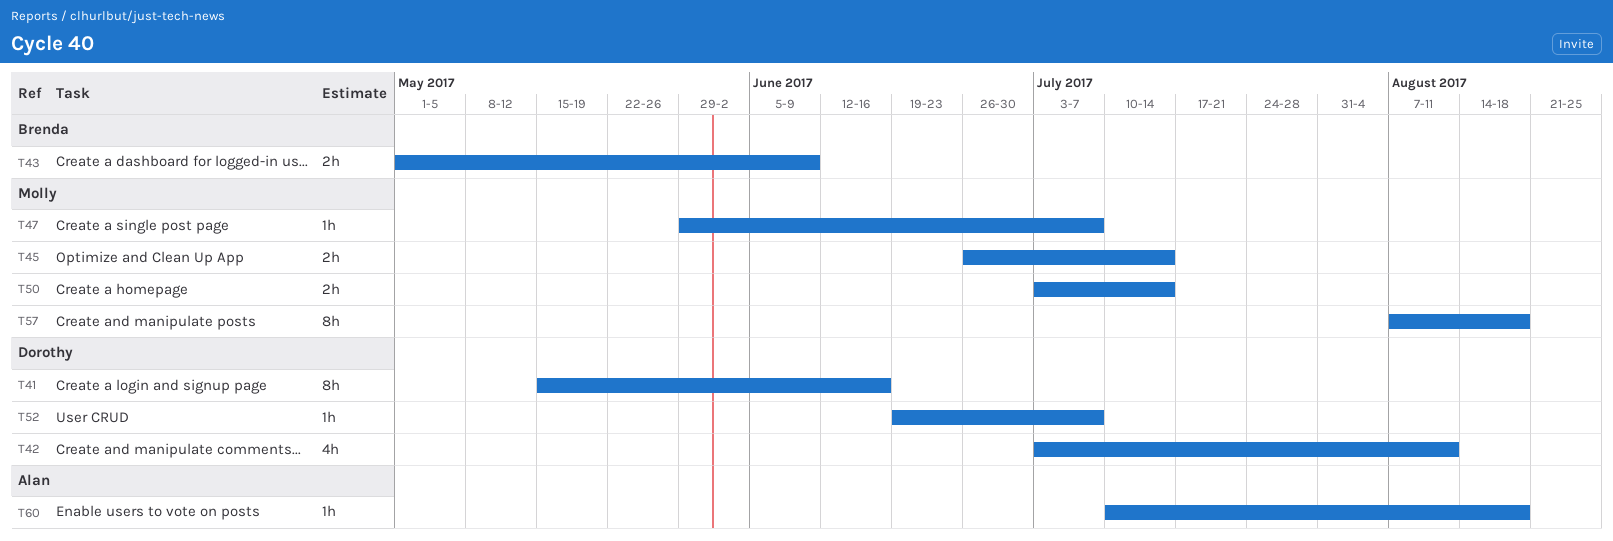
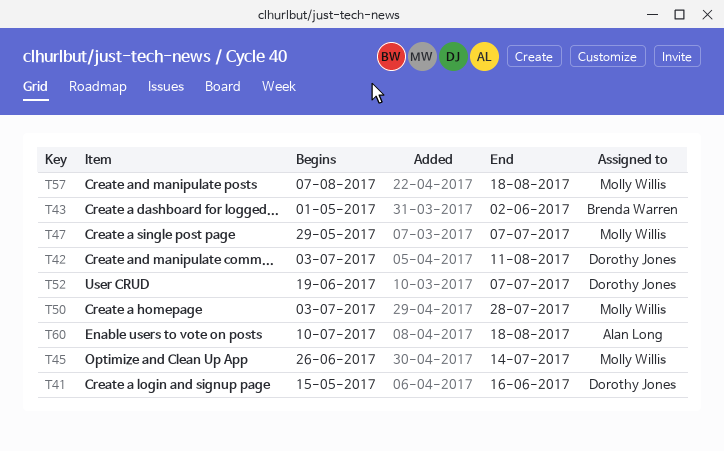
T43, due: Jun 9 -> Jun 2
T50, due: Jul 14 -> Jul 28

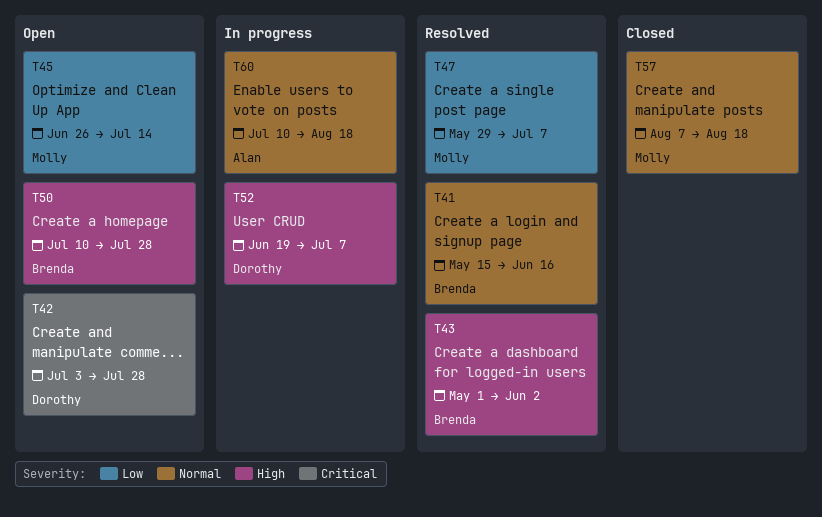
T41, owner: Dorothy Jones -> Brenda Warren
T42, due: Aug 11 -> Jul 28
T50, owner: Molly Willis -> Brenda Warren
T50, start: Jul 3 -> Jul 10

